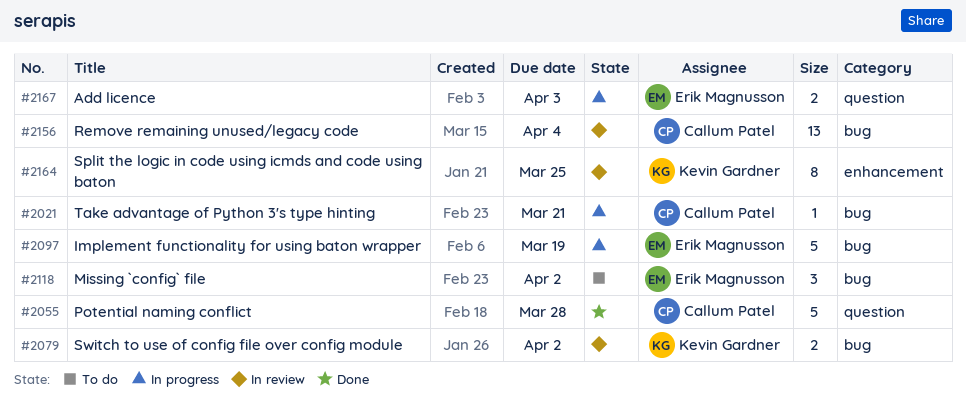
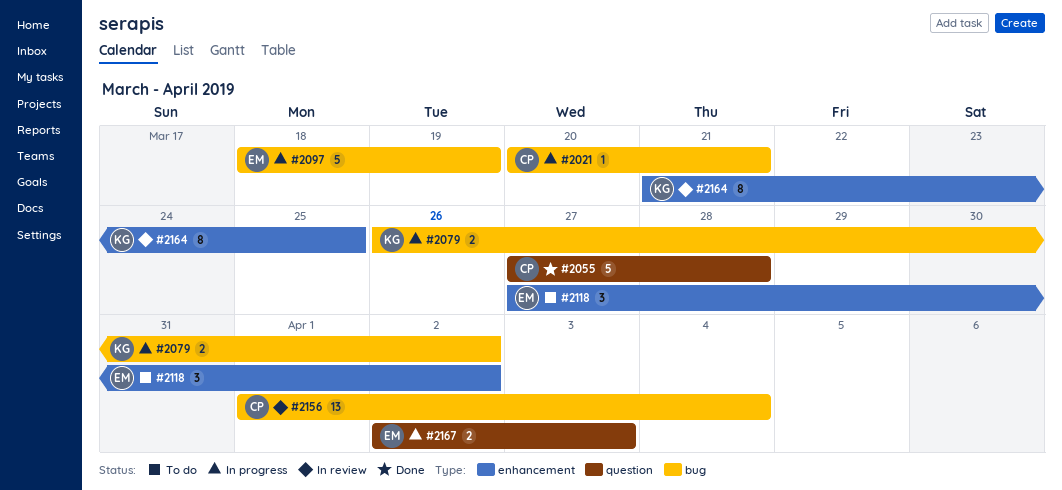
#2079, status: In review -> In progress
#2118, label: bug -> enhancement

